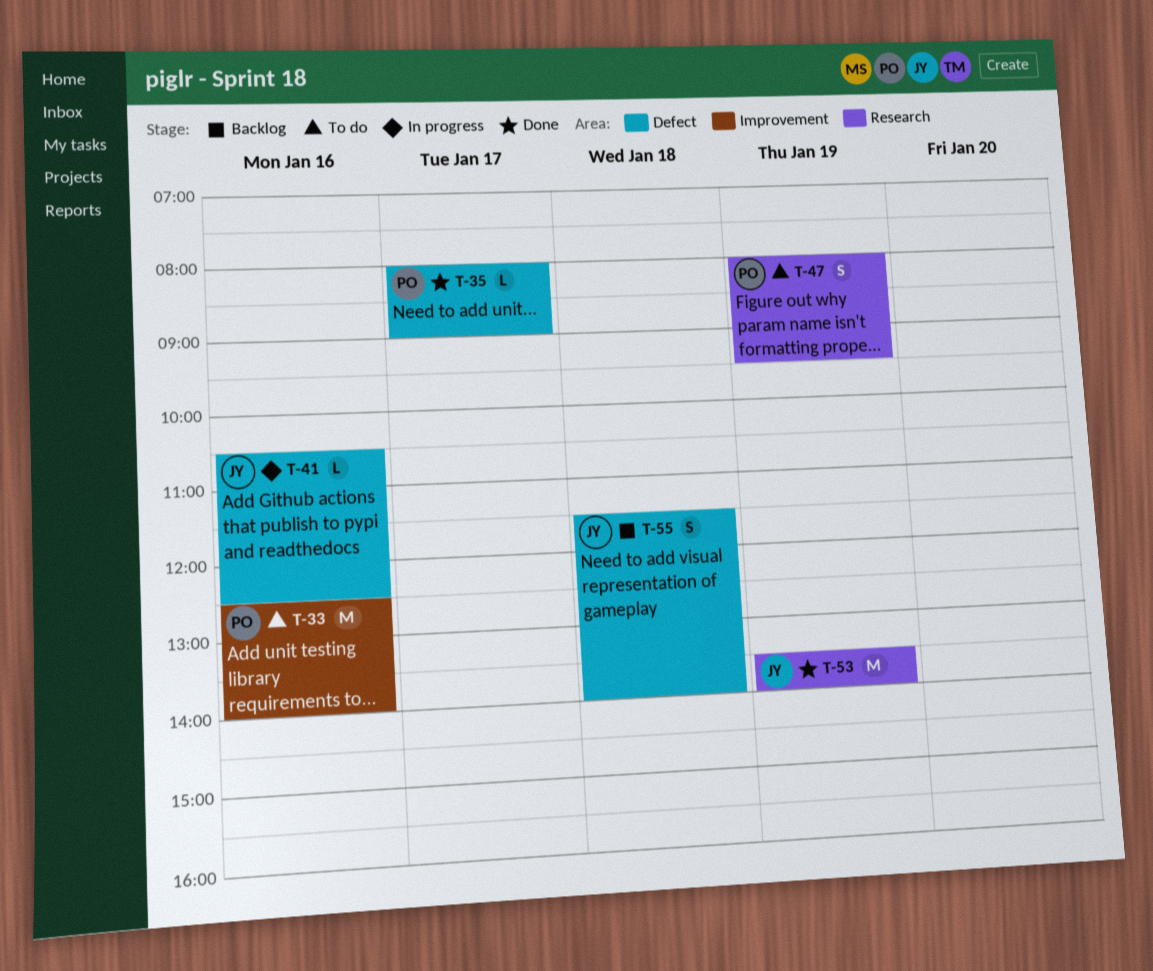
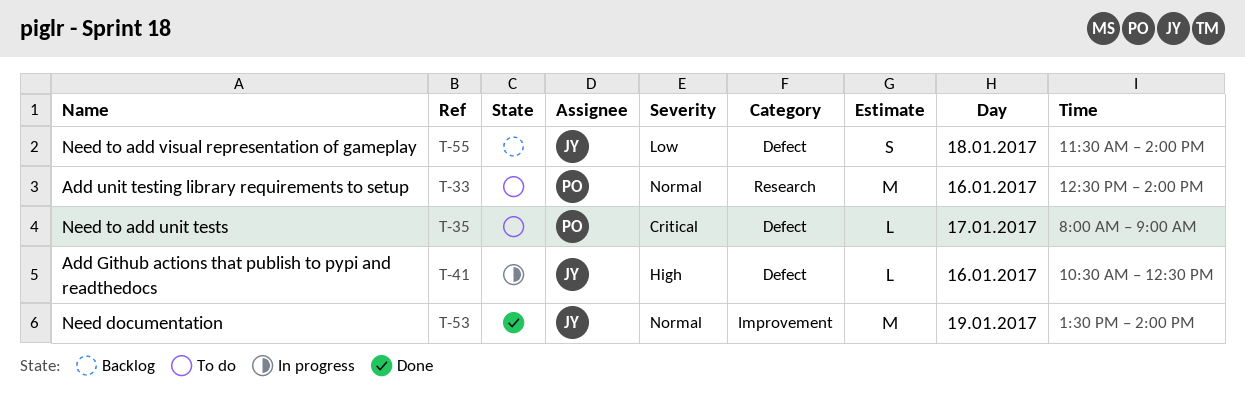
T-33, label: Improvement -> Research
T-35, status: Done -> To do
T-47: present -> none
T-53, label: Research -> Improvement

